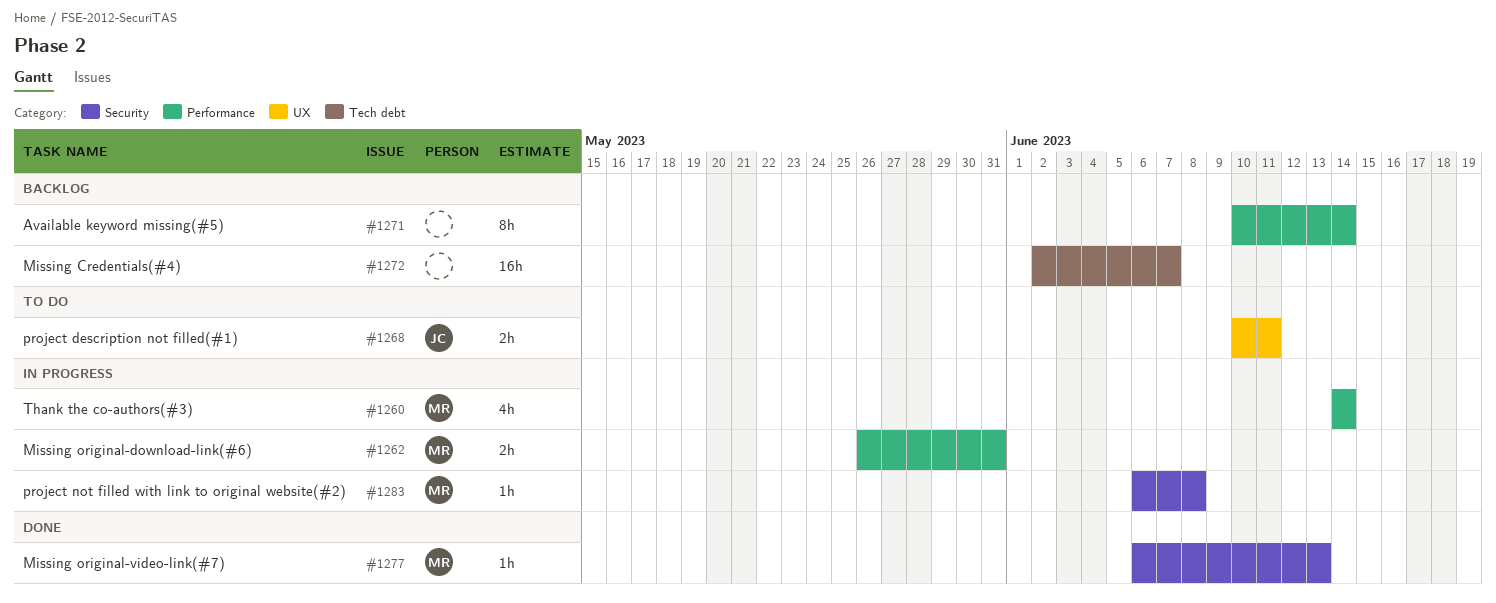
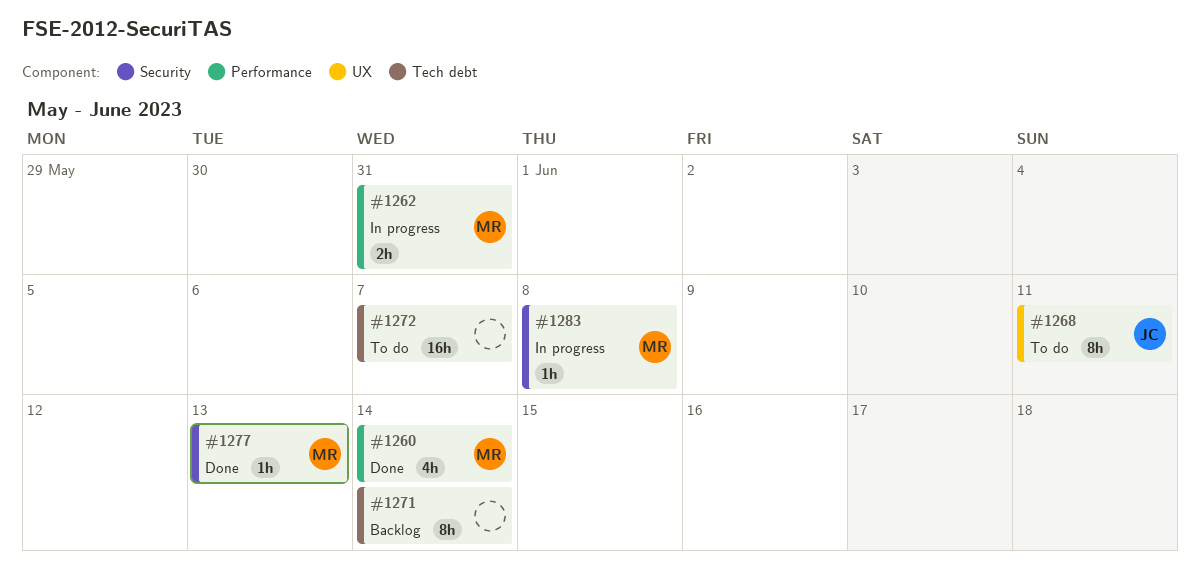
#1260, status: In progress -> Done
#1268, estimate: 2h -> 8h
#1271, label: Performance -> Tech debt
#1272, status: Backlog -> To do

